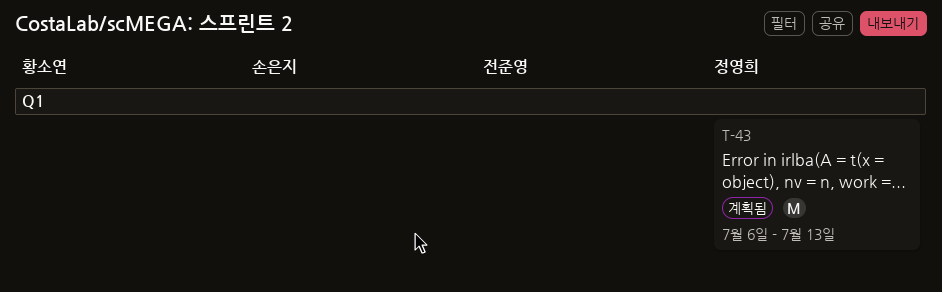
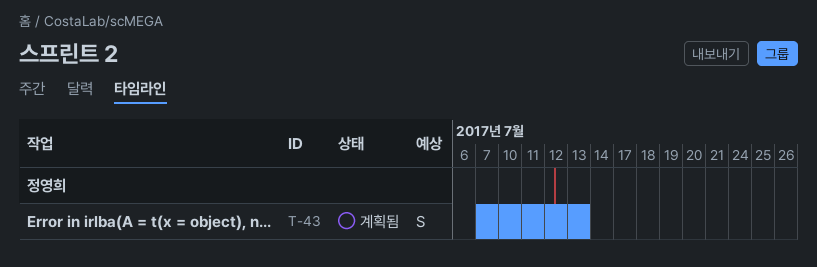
T-43, estimate: M -> S
T-43, start: Jul 6 -> Jul 7

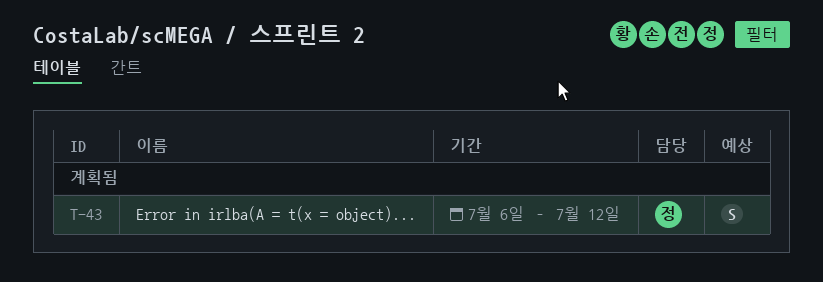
T-43, start: Jul 7 -> Jul 6
T-43, due: Jul 13 -> Jul 12

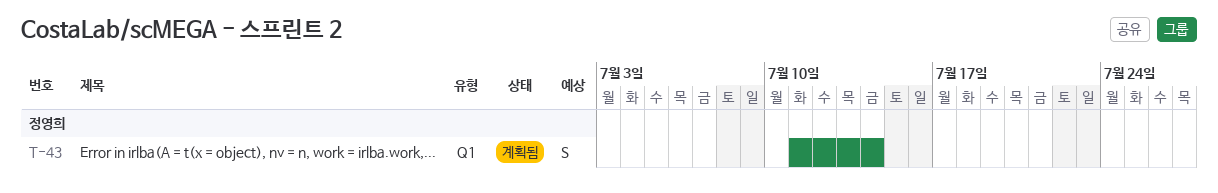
T-43, start: Jul 6 -> Jul 11
T-43, due: Jul 12 -> Jul 14

